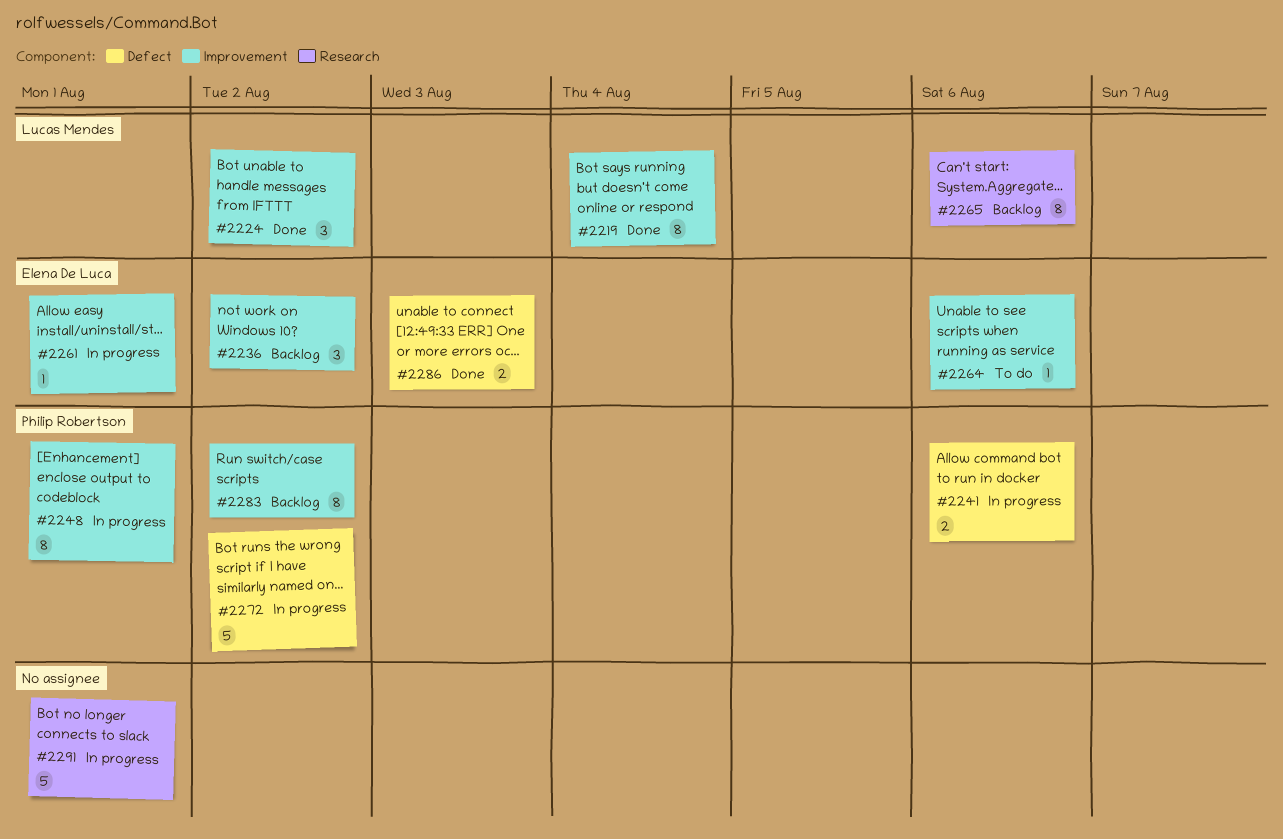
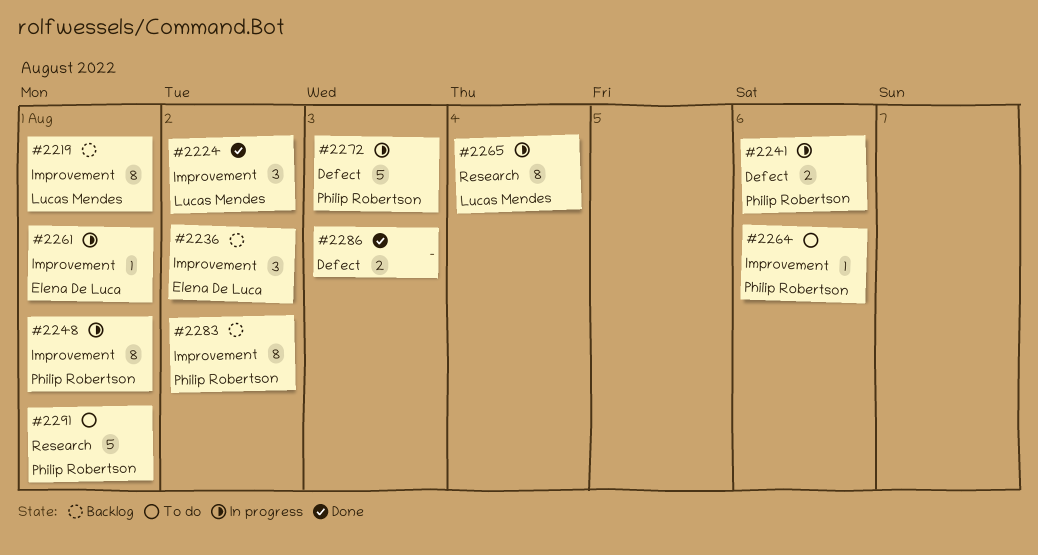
#2219, status: Done -> Backlog
#2219, due: Aug 4 -> Aug 1
#2264, owner: Elena De Luca -> Philip Robertson
#2265, status: Backlog -> In progress
#2265, due: Aug 6 -> Aug 4
#2272, due: Aug 2 -> Aug 3
#2286, owner: Elena De Luca -> none
#2291, status: In progress -> To do
#2291, owner: none -> Philip Robertson

